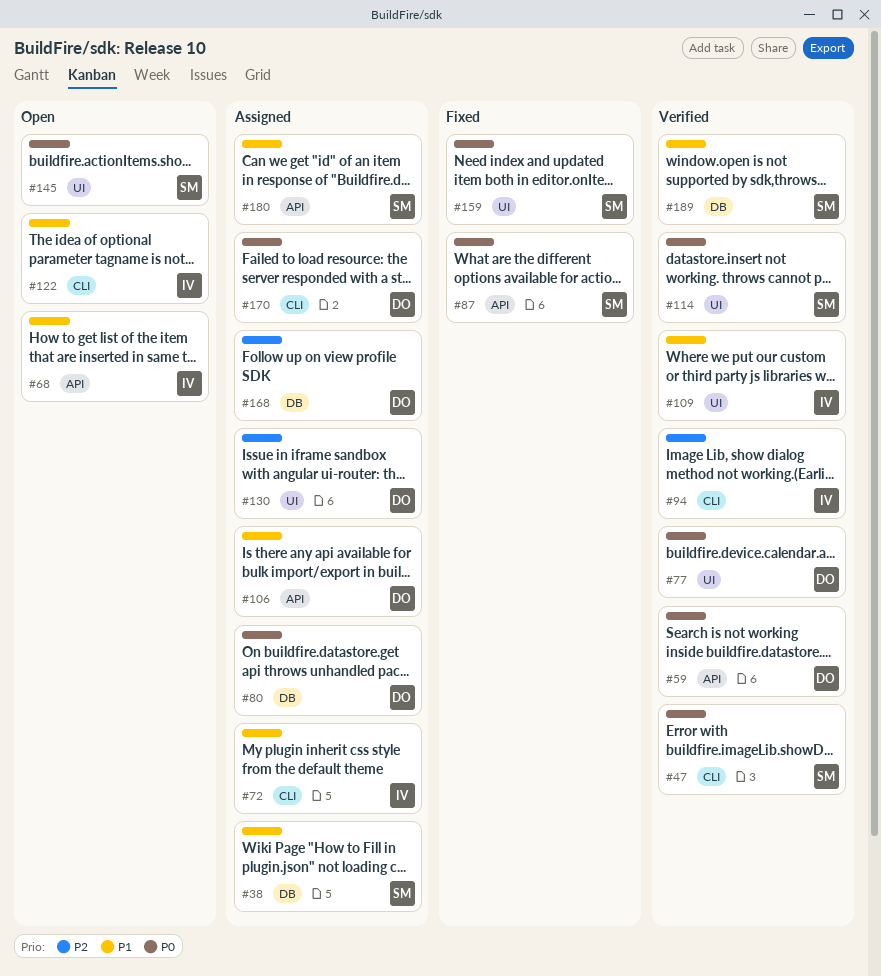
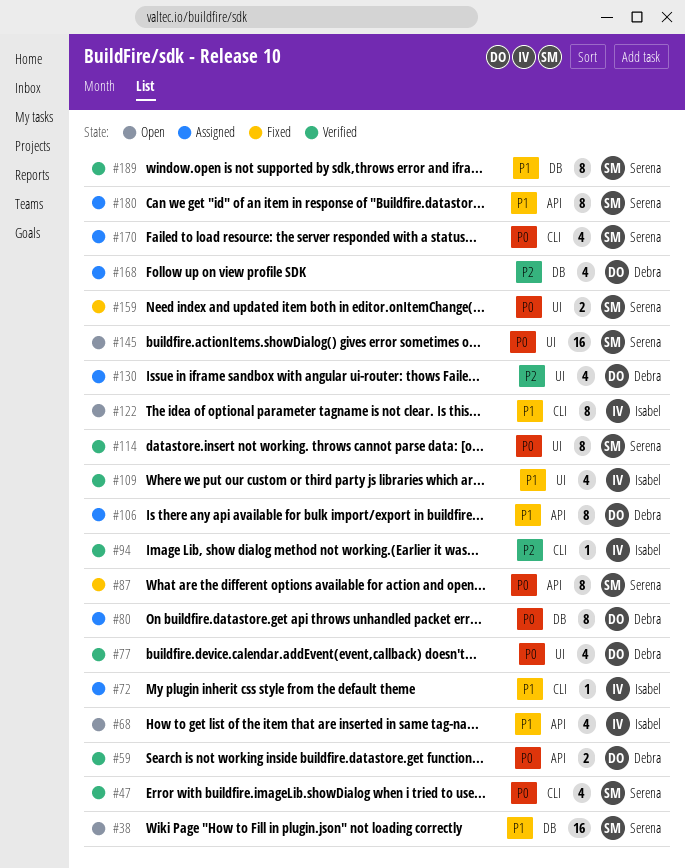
#38, status: Assigned -> Open
#170, owner: Debra -> Serena

